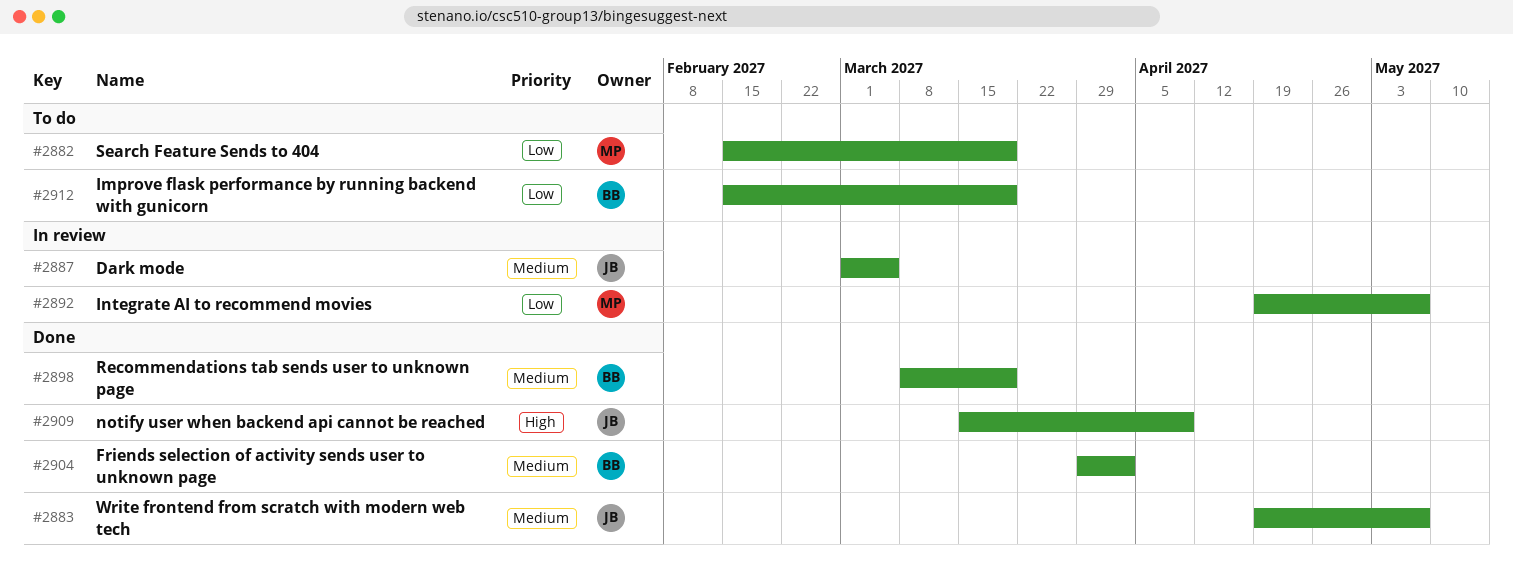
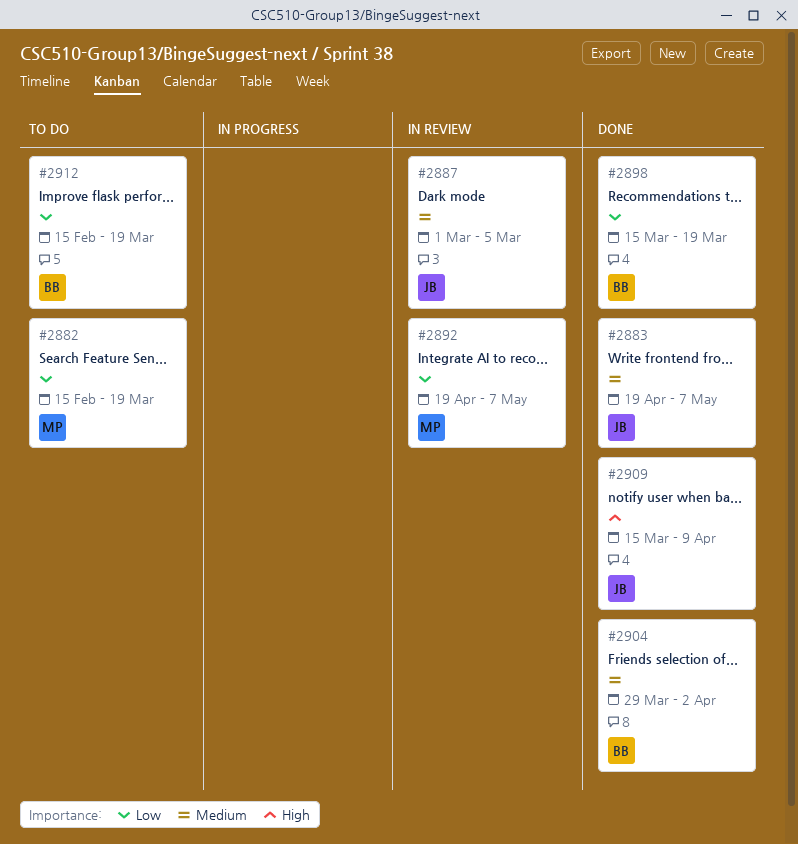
#2898, priority: Medium -> Low
#2898, start: Mar 8 -> Mar 15

